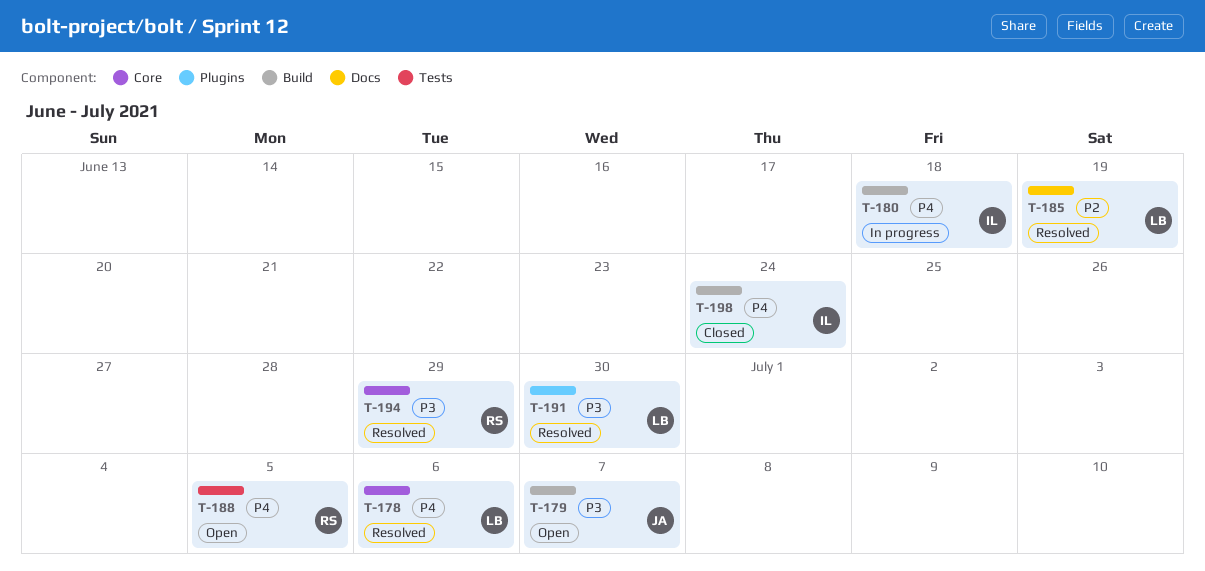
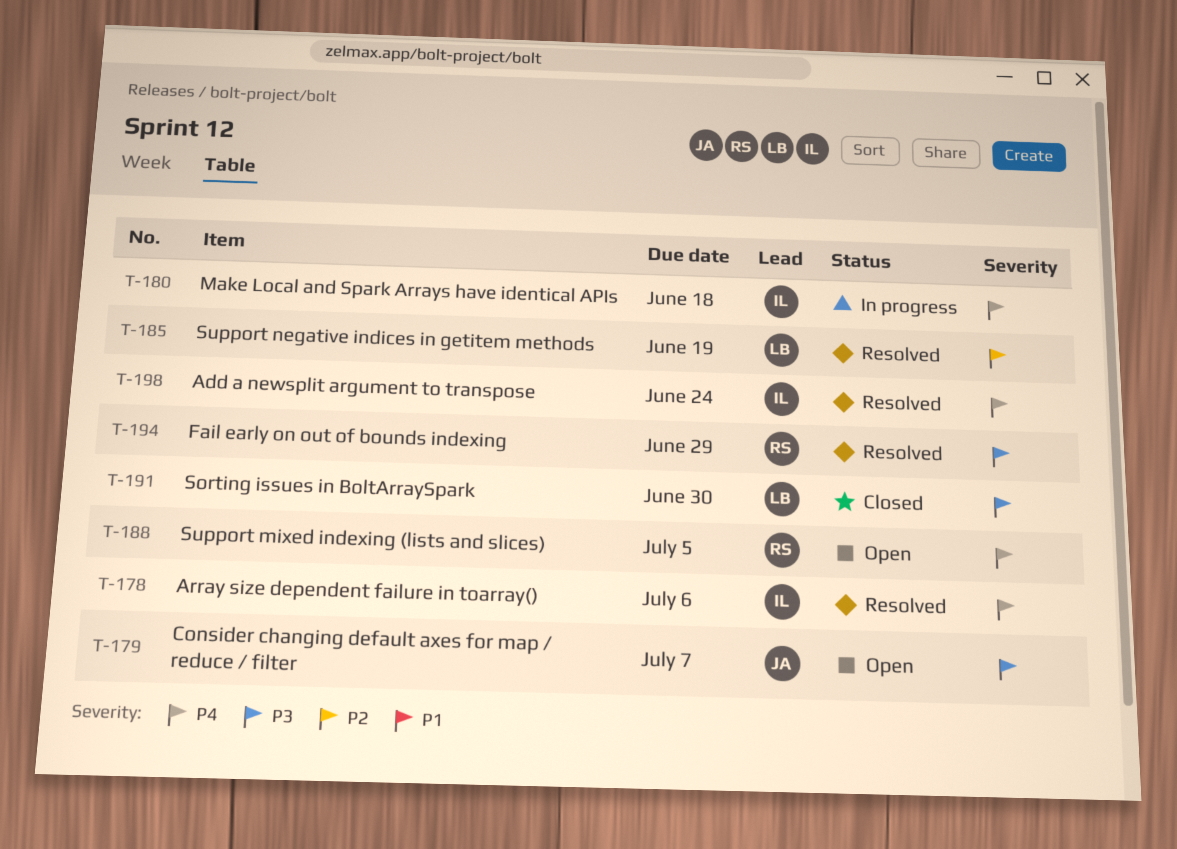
T-178, owner: LB -> IL
T-191, status: Resolved -> Closed
T-198, status: Closed -> Resolved

